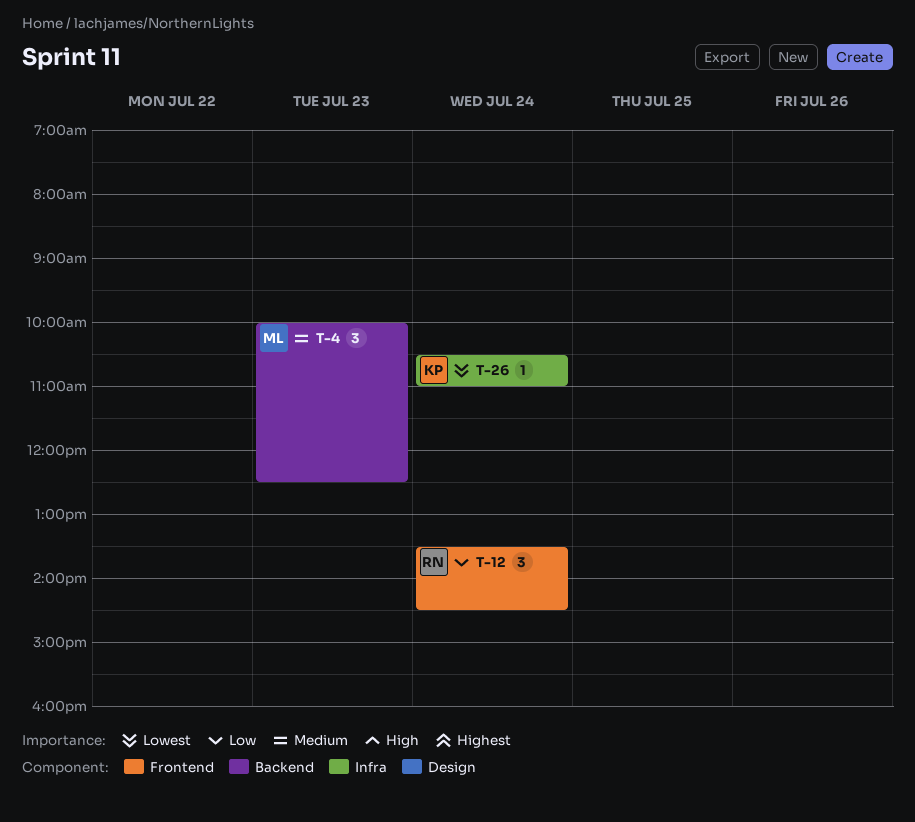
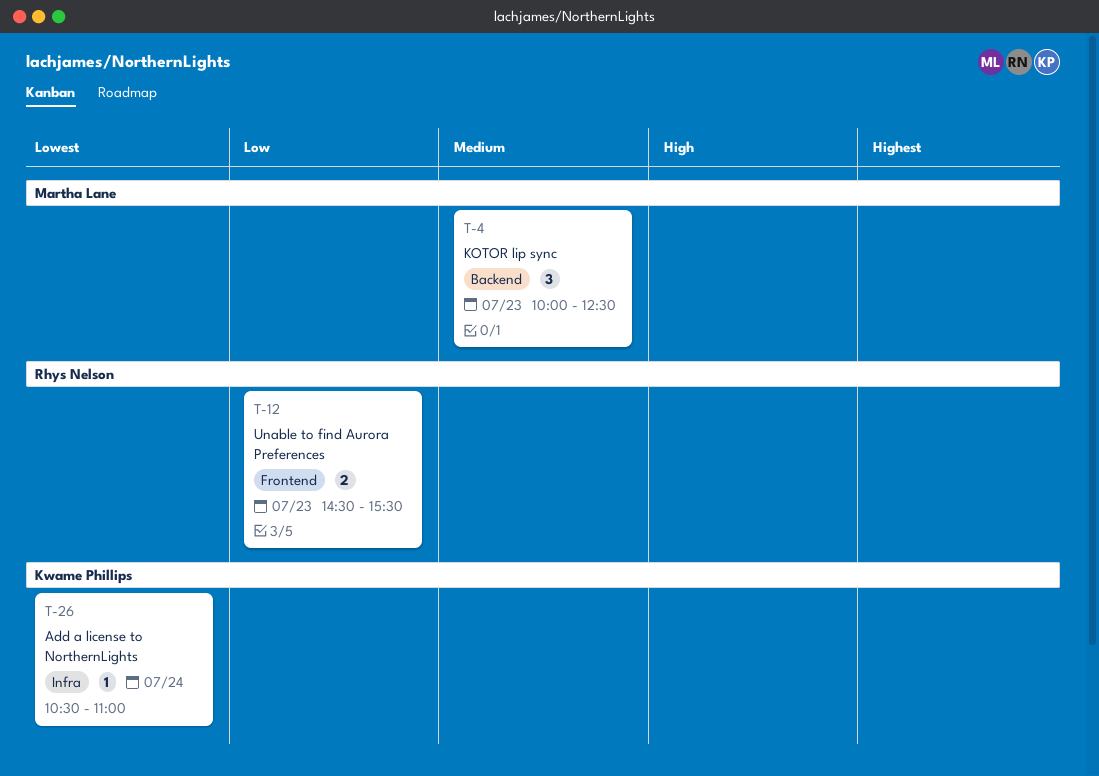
T-12, estimate: 3 -> 2
T-12, day: Jul 24 -> Jul 23
T-12, begins: 13:30 -> 14:30
T-12, ends: 14:30 -> 15:30

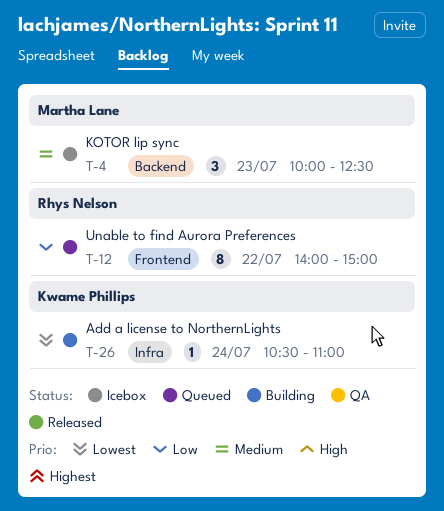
T-12, estimate: 2 -> 8
T-12, day: Jul 23 -> Jul 22
T-12, begins: 14:30 -> 14:00
T-12, ends: 15:30 -> 15:00

